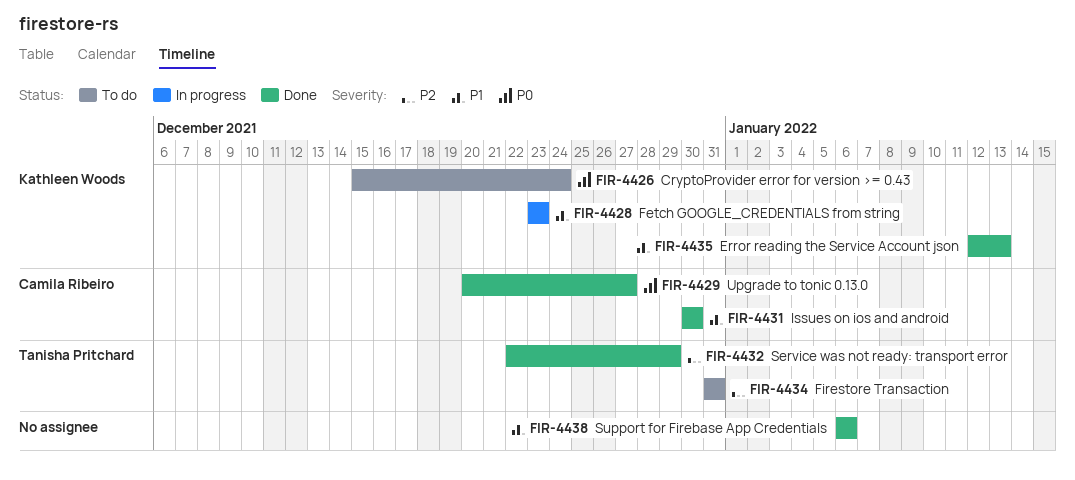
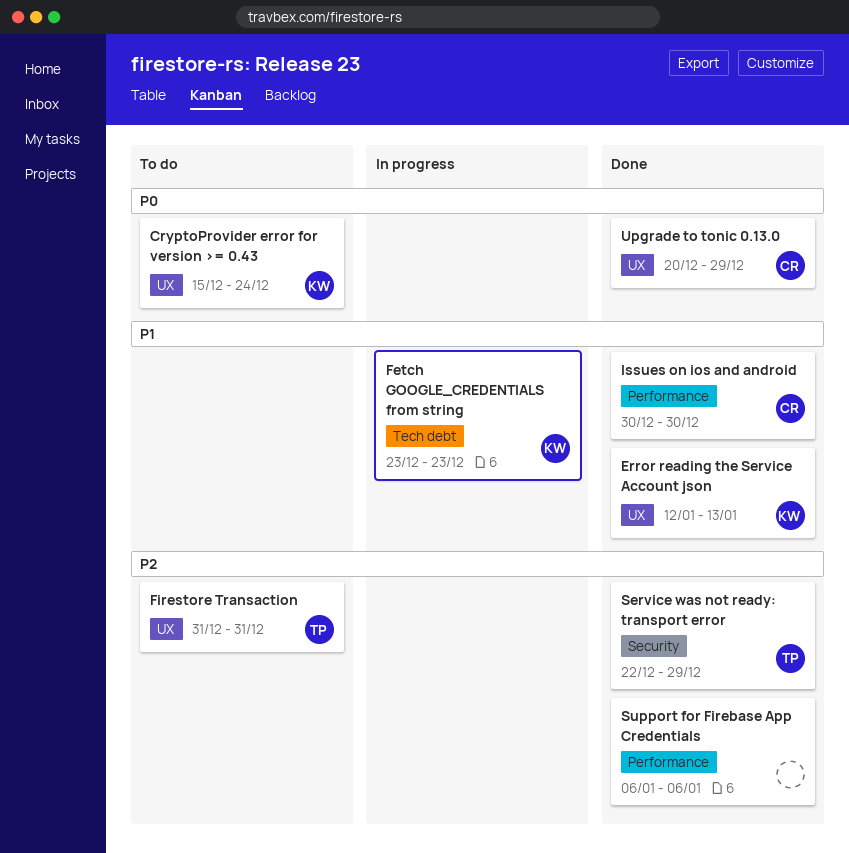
Support for Firebase App Credentials, priority: P1 -> P2
Upgrade to tonic 0.13.0, due: Dec 27 -> Dec 29

